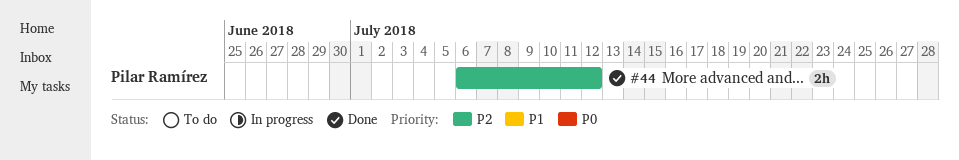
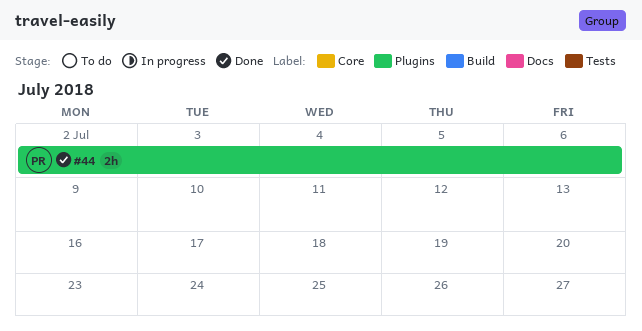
#44, start: Jul 6 -> Jul 2
#44, due: Jul 12 -> Jul 6

